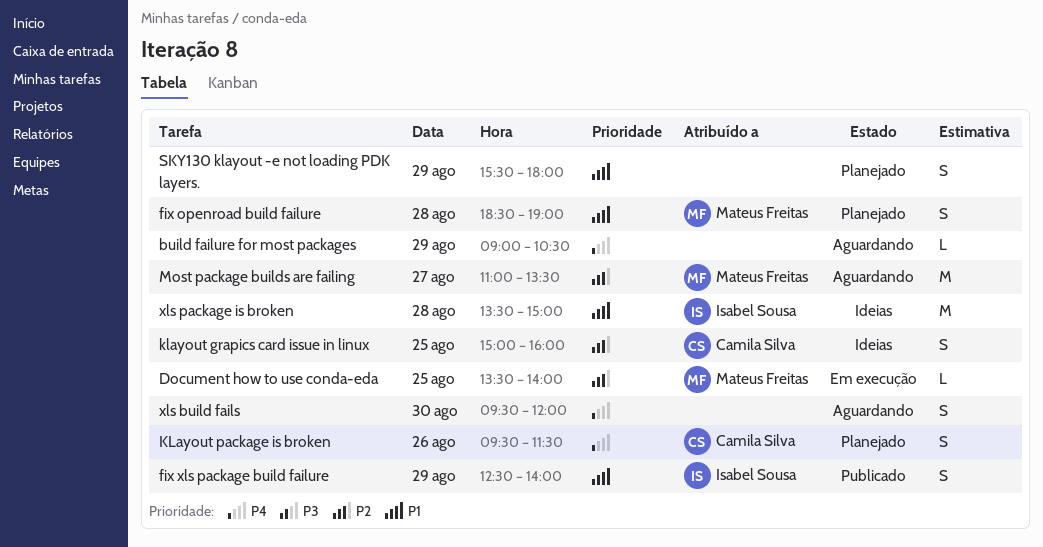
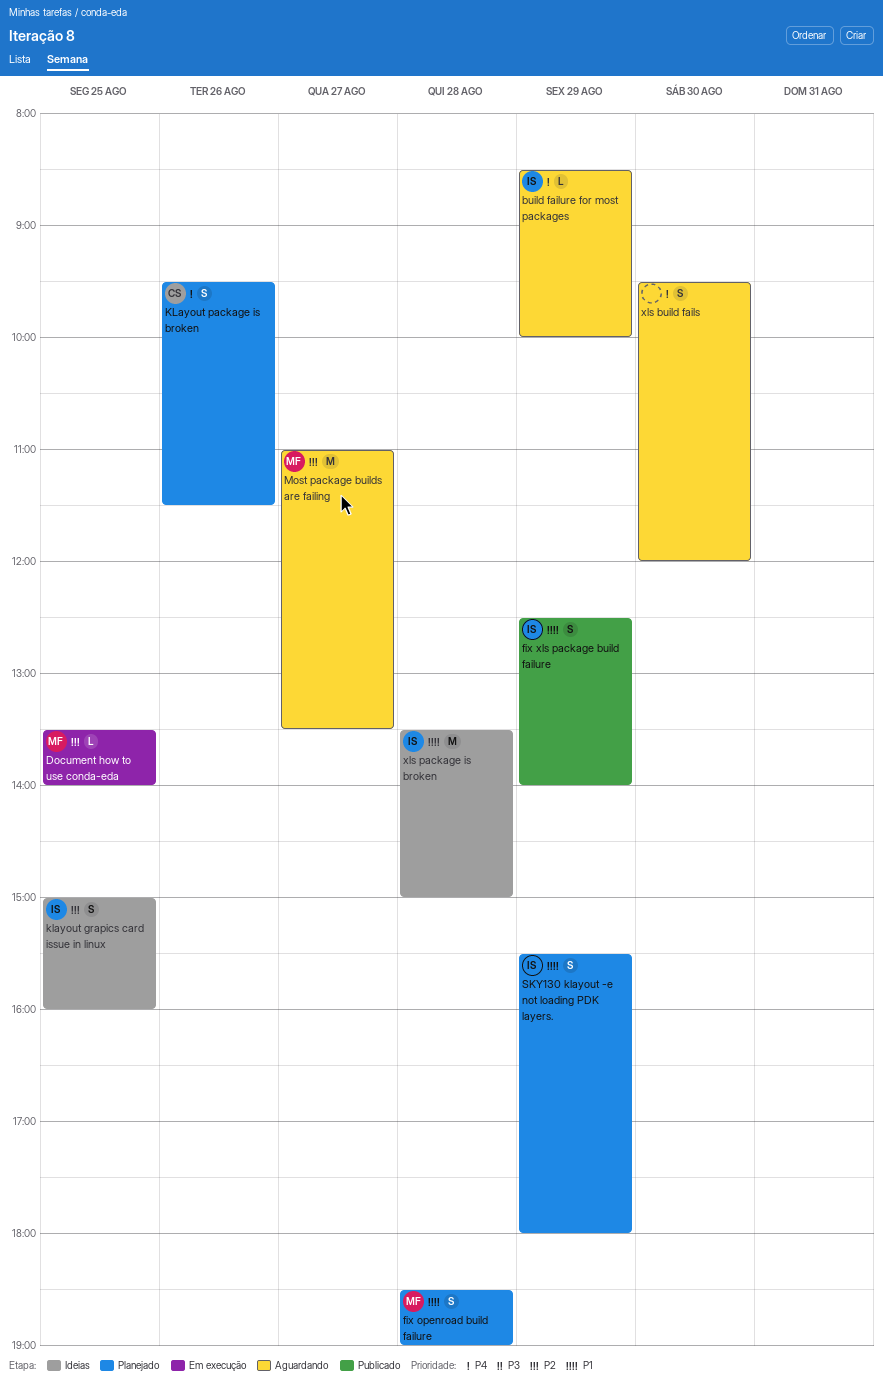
build failure for most packages, owner: none -> Isabel Sousa
build failure for most packages, begins: 09:00 -> 08:30
build failure for most packages, ends: 10:30 -> 10:00
klayout grapics card issue in linux, owner: Camila Silva -> Isabel Sousa
SKY130 klayout -e not loading PDK layers., owner: none -> Isabel Sousa

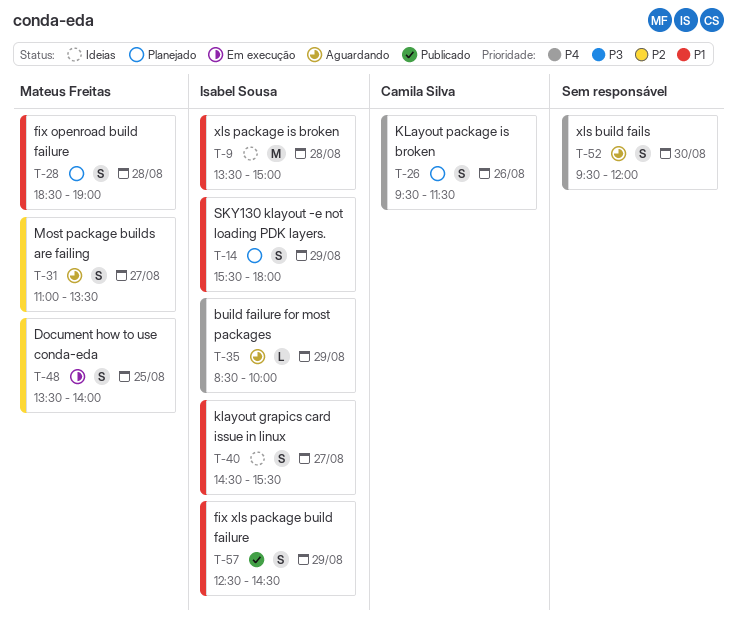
Document how to use conda-eda, estimate: L -> S
fix xls package build failure, ends: 14:00 -> 14:30
klayout grapics card issue in linux, priority: P2 -> P1
klayout grapics card issue in linux, day: Aug 25 -> Aug 27
klayout grapics card issue in linux, begins: 15:00 -> 14:30
klayout grapics card issue in linux, ends: 16:00 -> 15:30
Most package builds are failing, estimate: M -> S

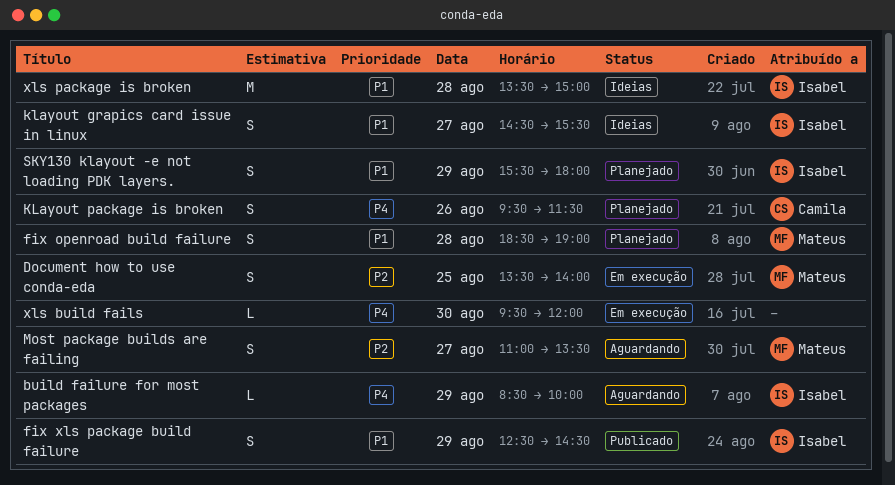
xls build fails, status: Aguardando -> Em execução
xls build fails, estimate: S -> L

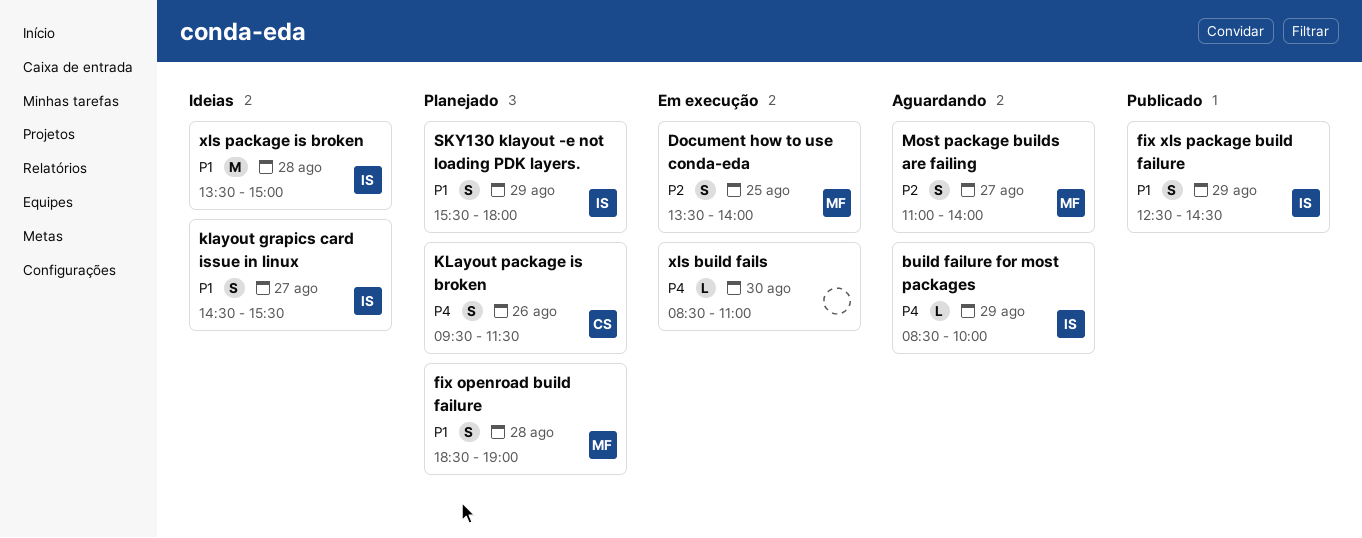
Most package builds are failing, ends: 13:30 -> 14:00
xls build fails, begins: 09:30 -> 08:30
xls build fails, ends: 12:00 -> 11:00

